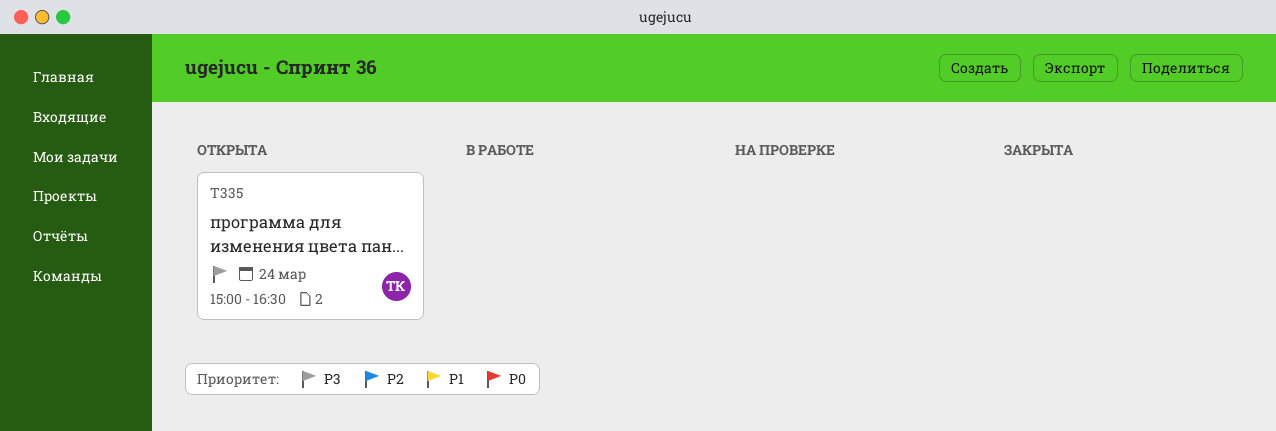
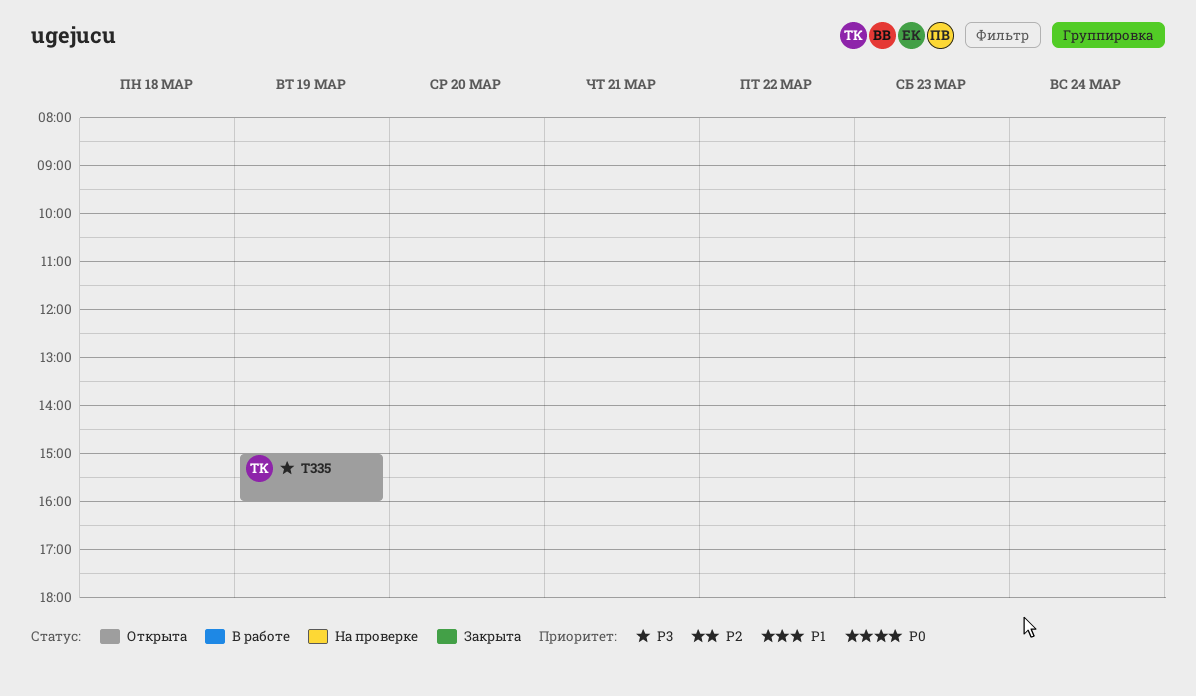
T335, day: Mar 24 -> Mar 19
T335, ends: 16:30 -> 16:00

